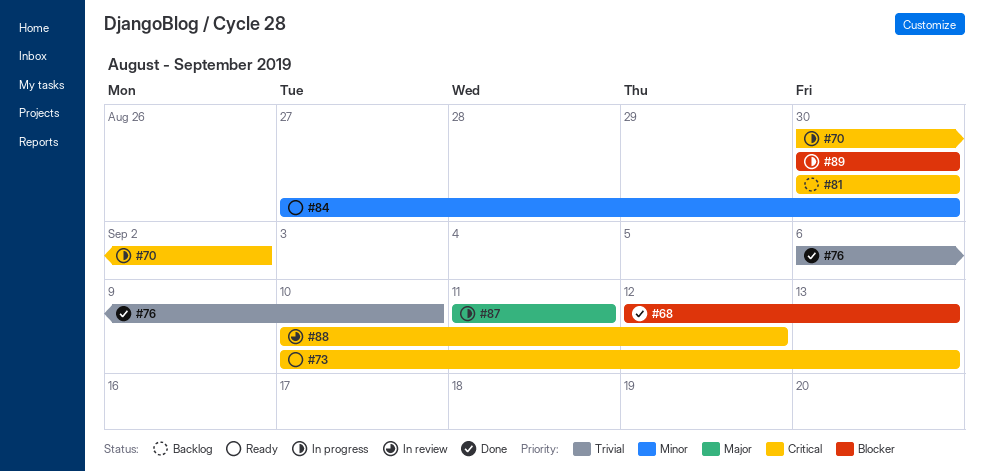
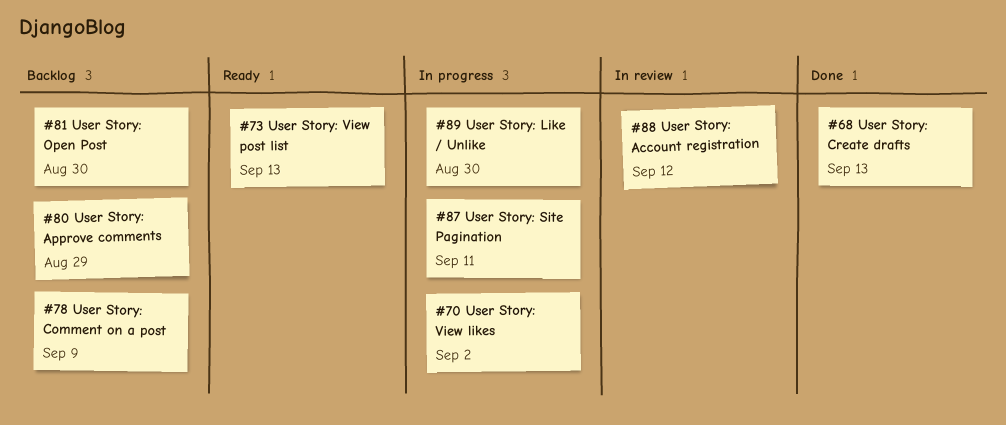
#76: present -> none
#78: none -> present
#80: none -> present
#84: present -> none

